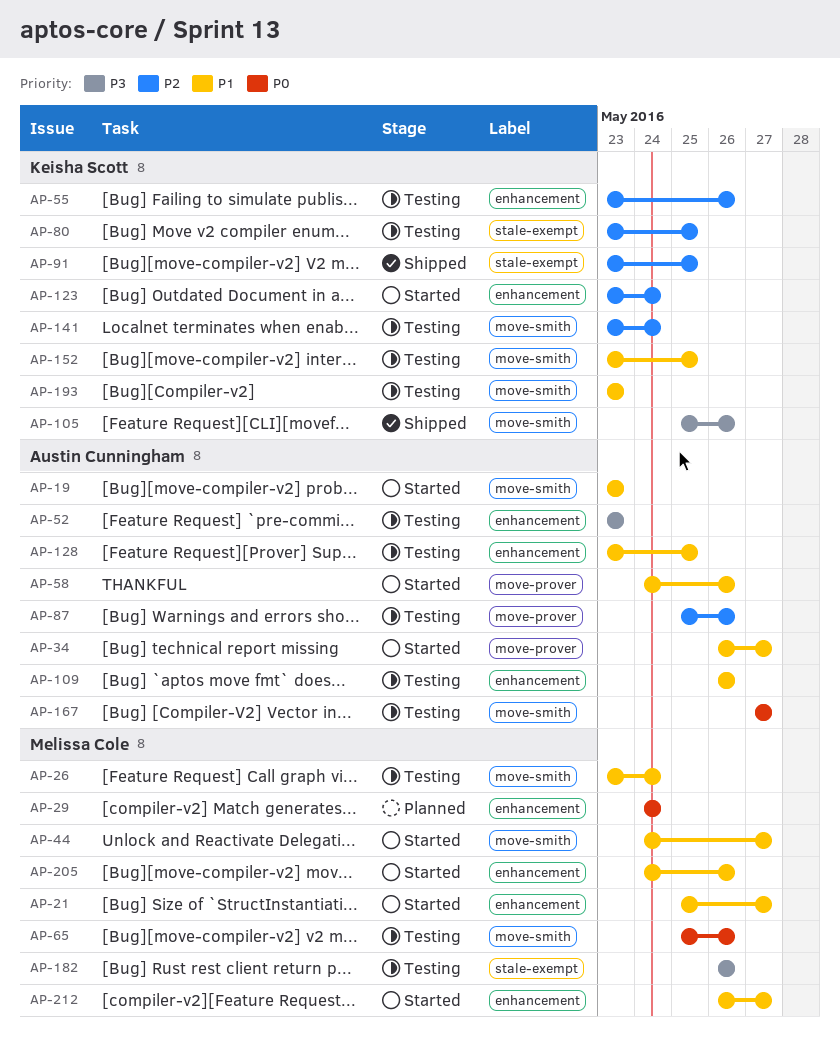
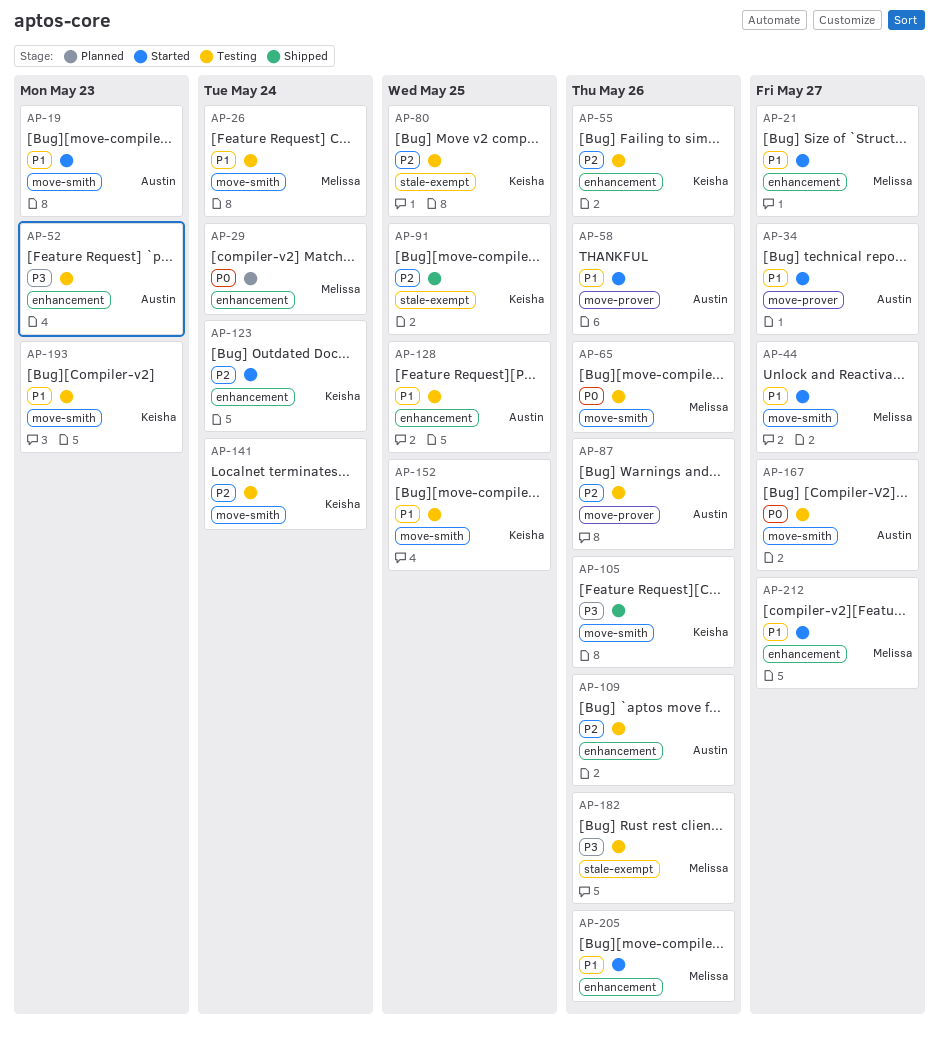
AP-109, priority: P1 -> P2

